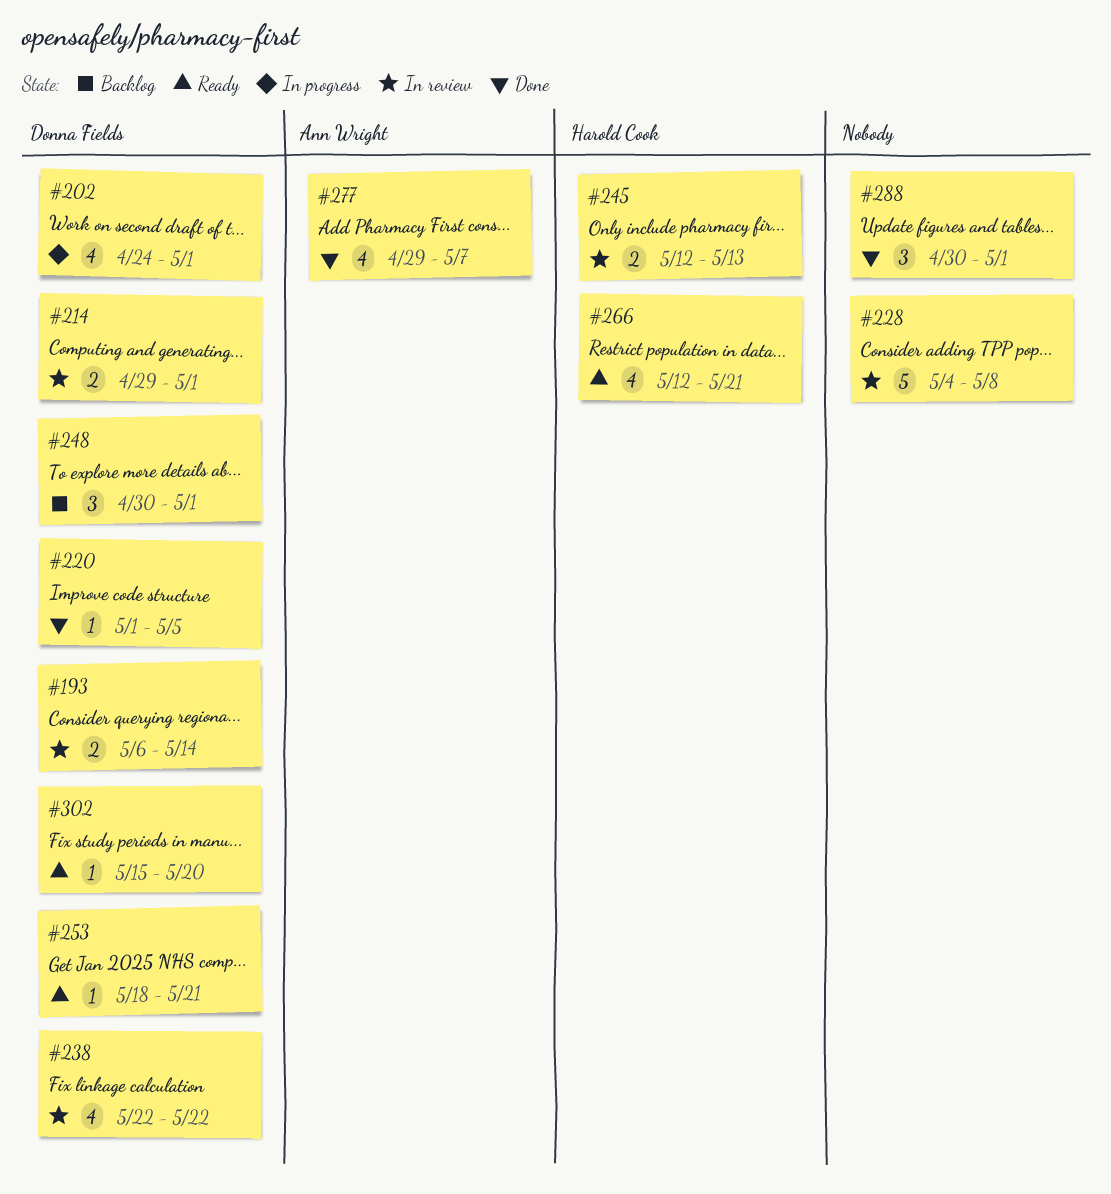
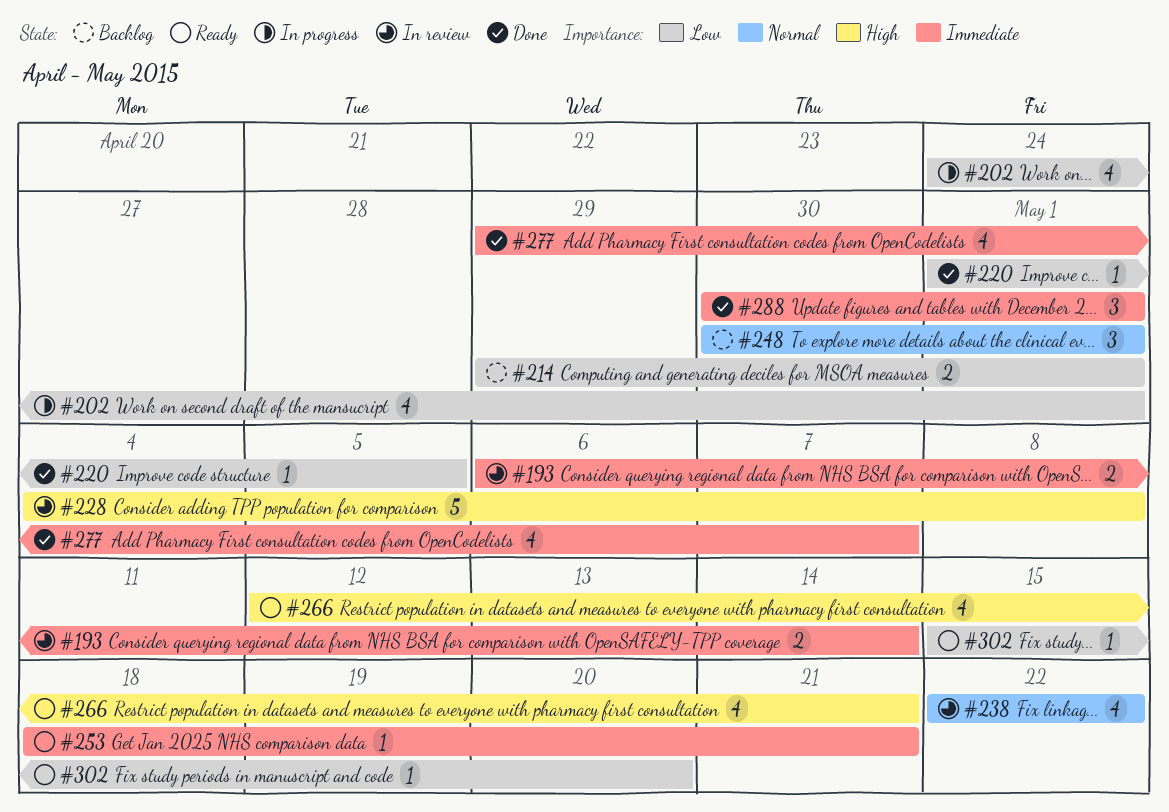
#214, status: In review -> Backlog
#245: present -> none

